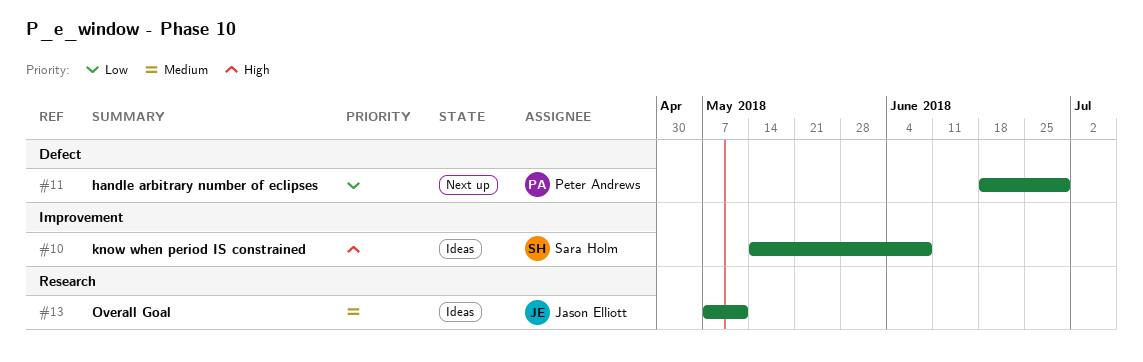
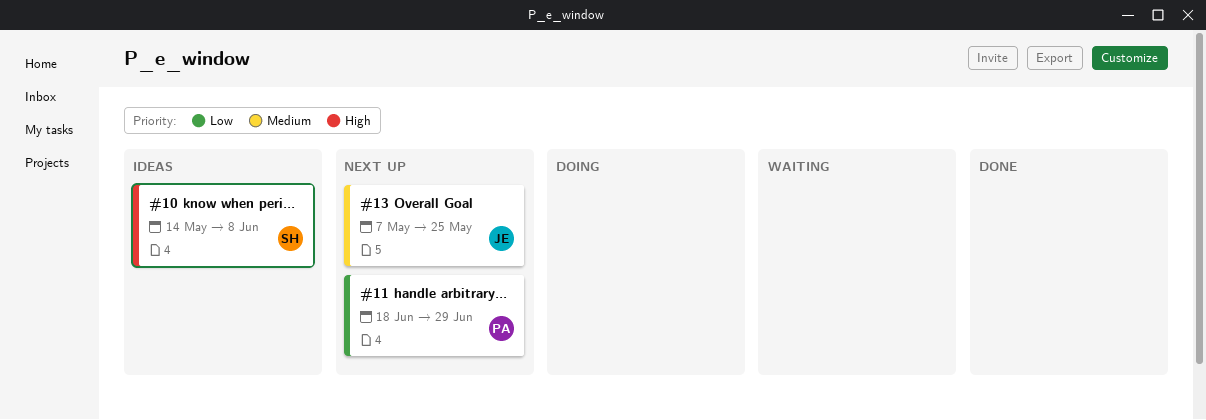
#13, status: Ideas -> Next up
#13, due: May 11 -> May 25

